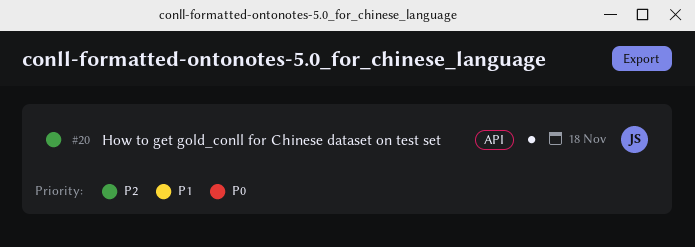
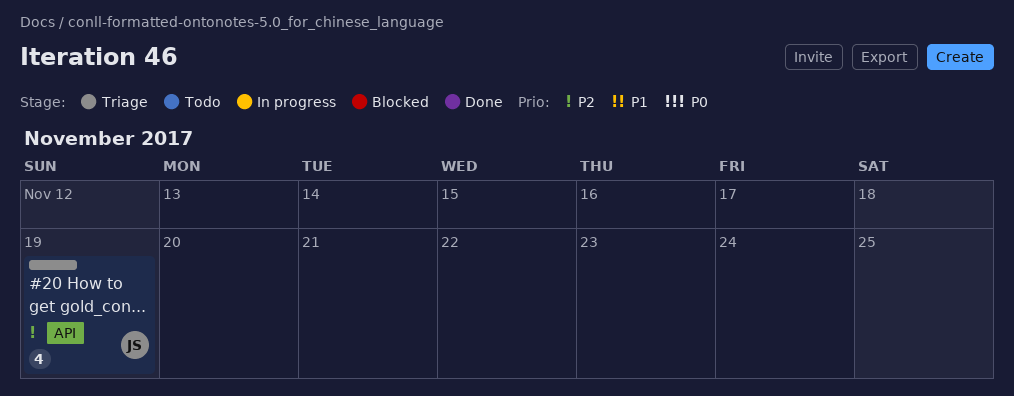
#20, estimate: 1 -> 4
#20, due: Nov 18 -> Nov 19

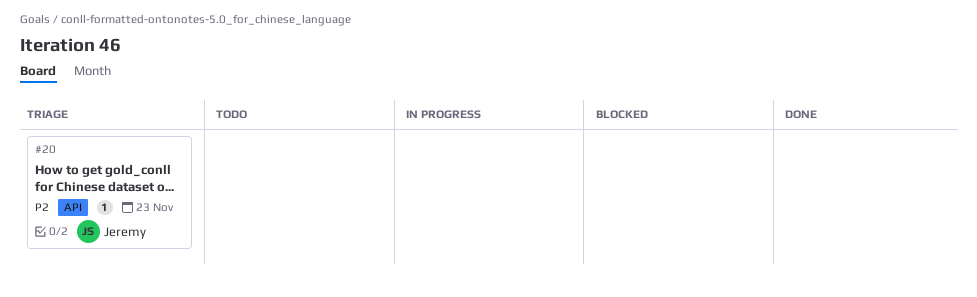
#20, estimate: 4 -> 1
#20, due: Nov 19 -> Nov 23

